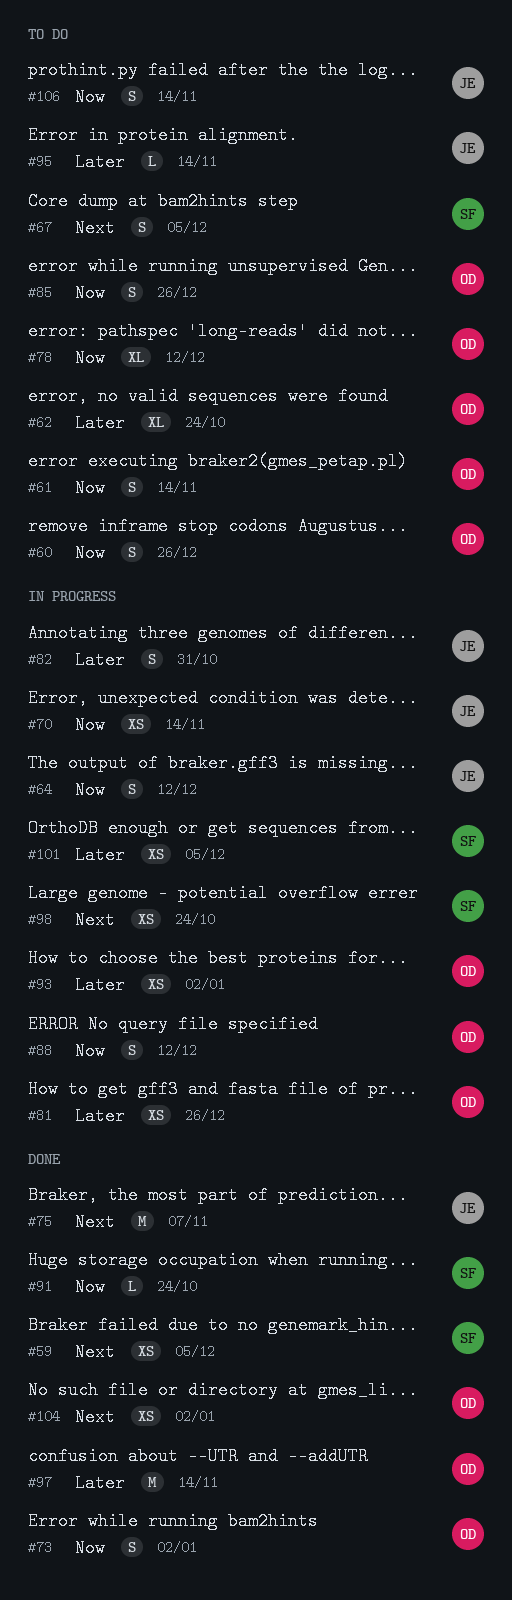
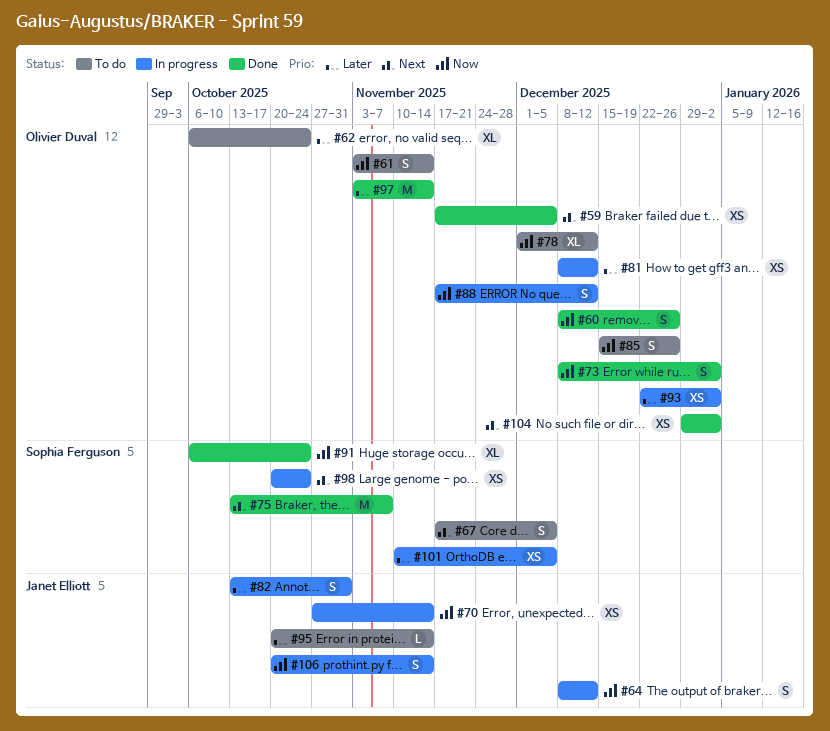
#59, owner: Sophia Ferguson -> Olivier Duval
#60, status: To do -> Done
#75, owner: Janet Elliott -> Sophia Ferguson
#81, due: Dec 26 -> Dec 12
#91, estimate: L -> XL
#106, status: To do -> In progress

